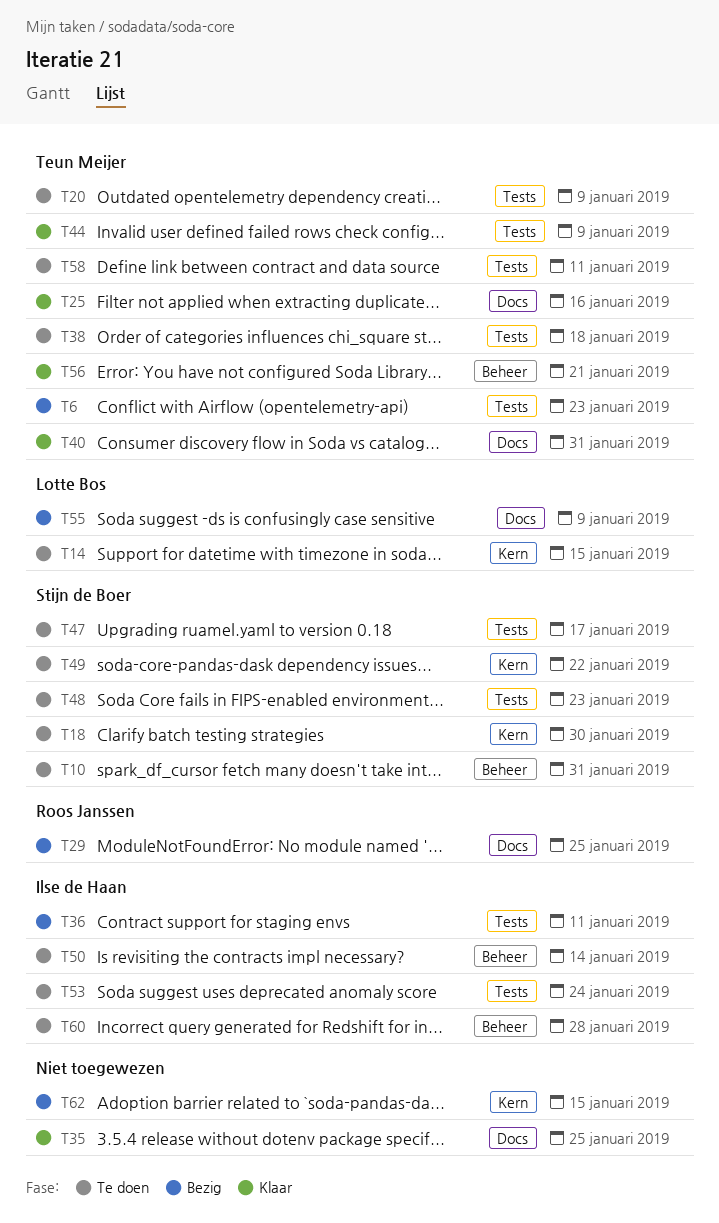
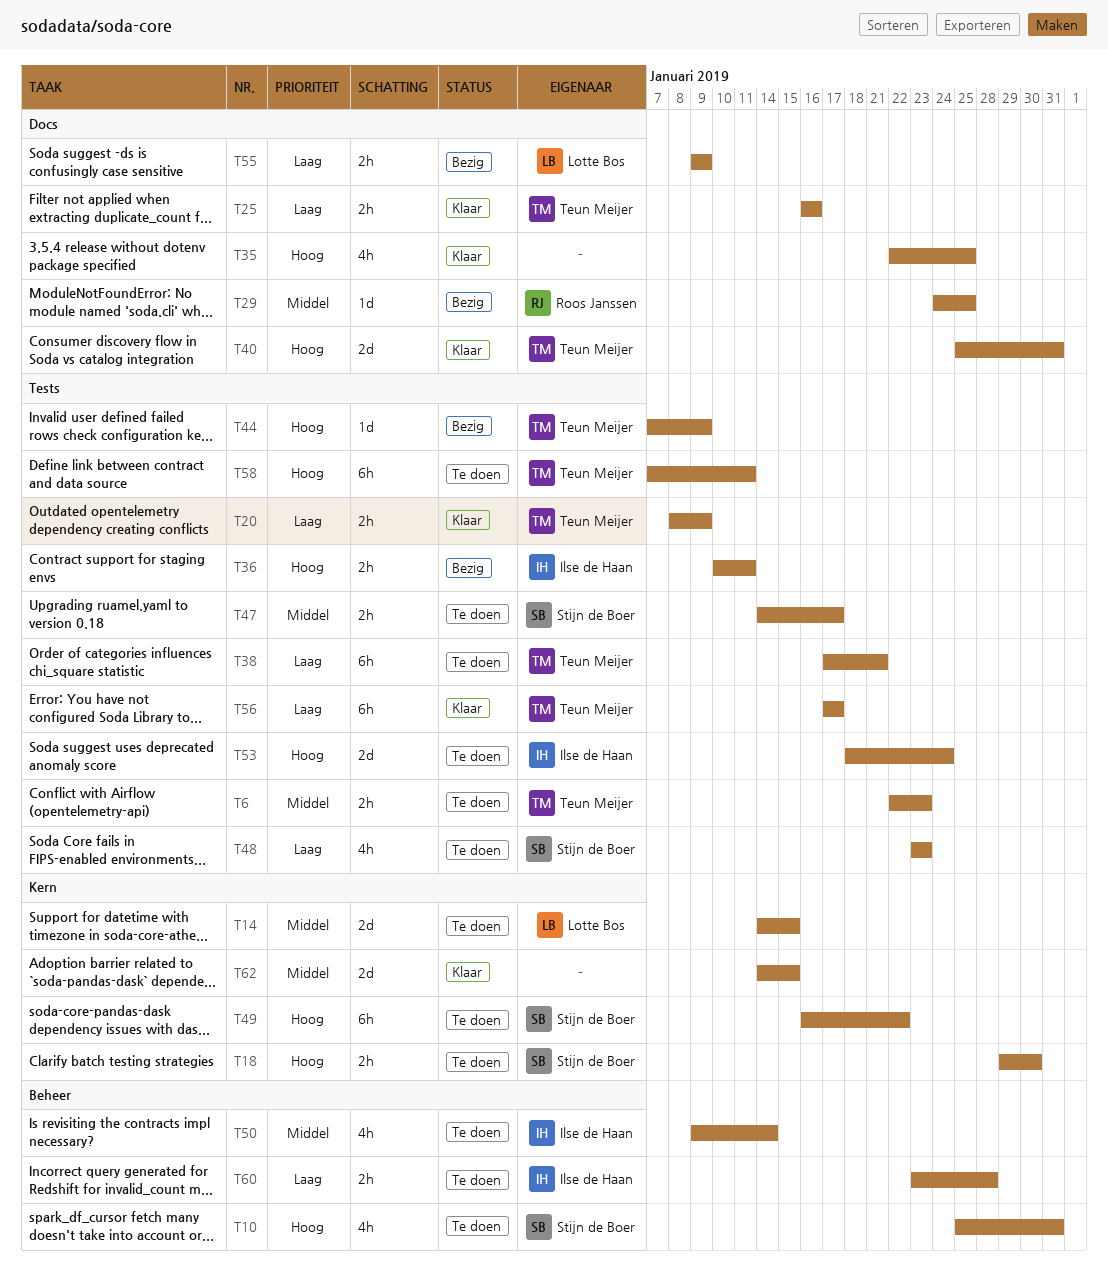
T6, status: Bezig -> Te doen
T20, status: Te doen -> Klaar
T38, due: Jan 18 -> Jan 21
T44, status: Klaar -> Bezig
T56, label: Beheer -> Tests
T56, due: Jan 21 -> Jan 17
T62, status: Bezig -> Klaar

